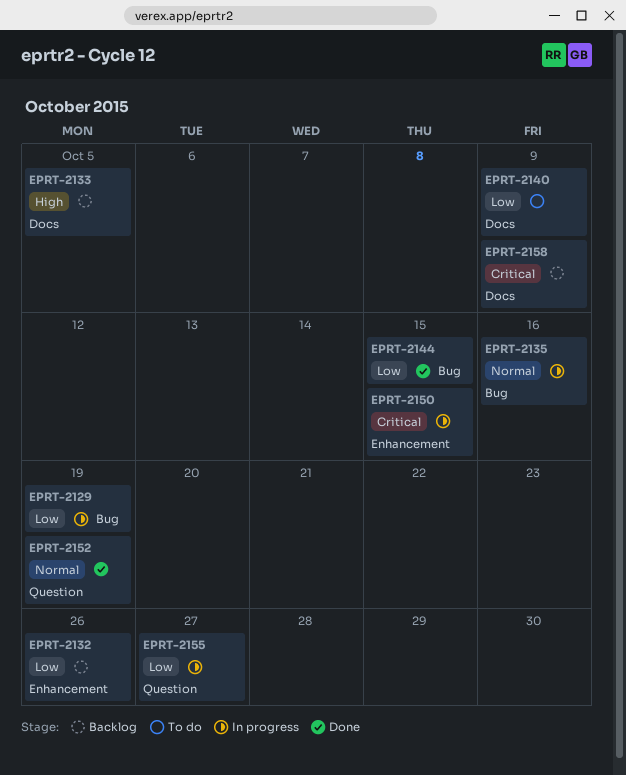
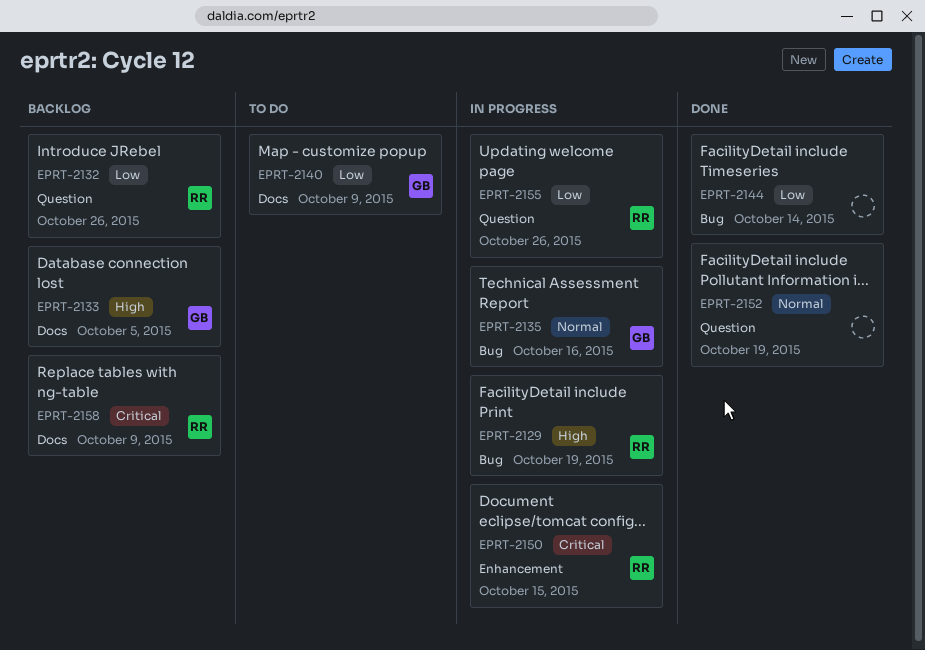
EPRT-2129, priority: Low -> High
EPRT-2132, label: Enhancement -> Question
EPRT-2144, due: Oct 15 -> Oct 14
EPRT-2155, due: Oct 27 -> Oct 26

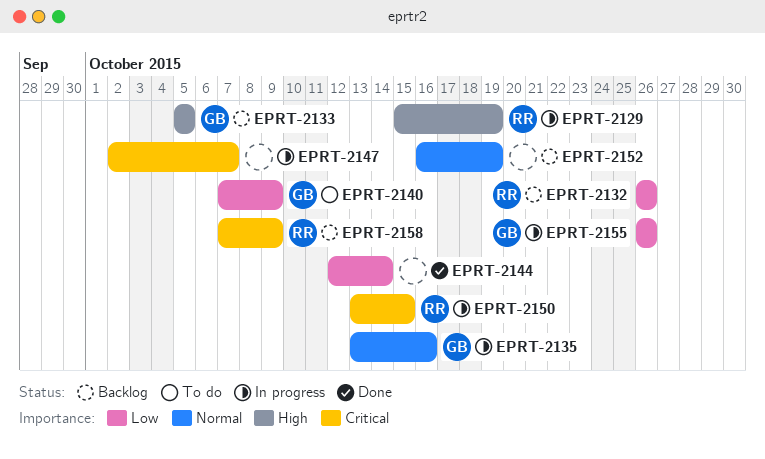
EPRT-2147: none -> present
EPRT-2152, status: Done -> Backlog
EPRT-2155, owner: RR -> GB

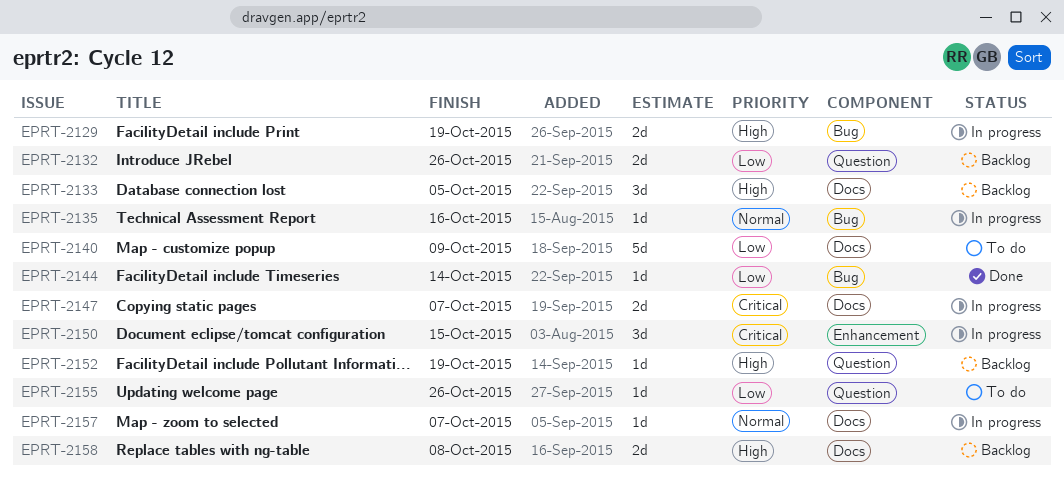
EPRT-2152, priority: Normal -> High
EPRT-2155, status: In progress -> To do
EPRT-2157: none -> present
EPRT-2158, priority: Critical -> High
EPRT-2158, due: Oct 9 -> Oct 8

